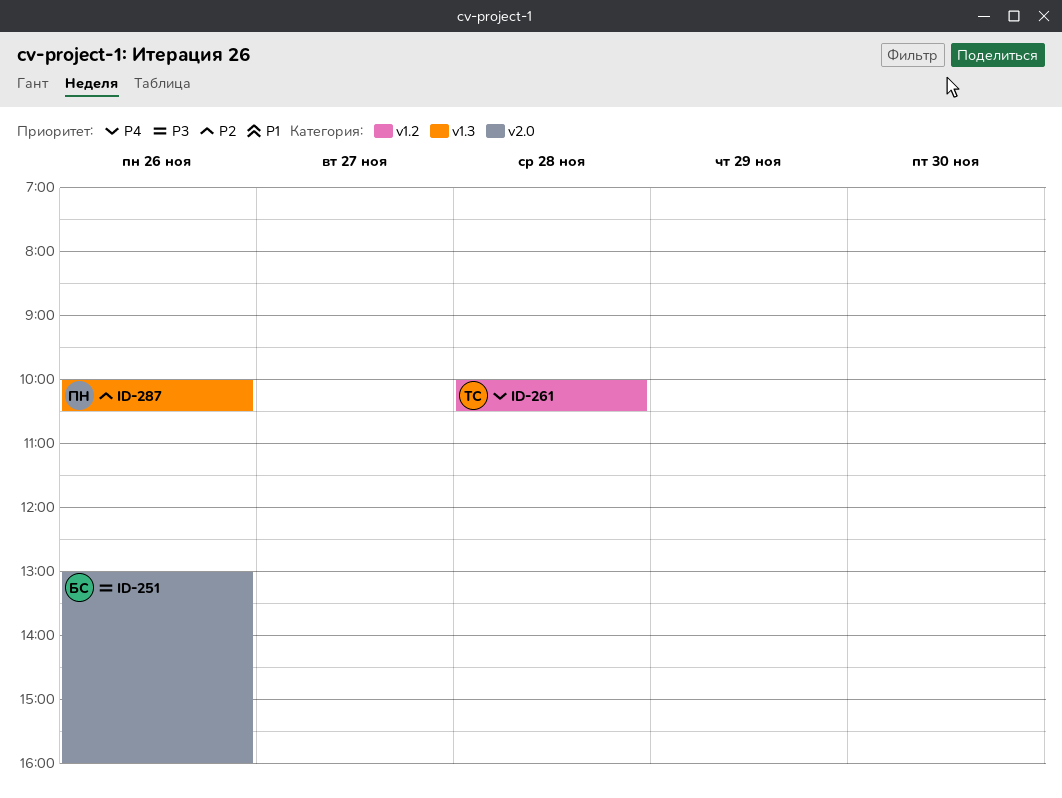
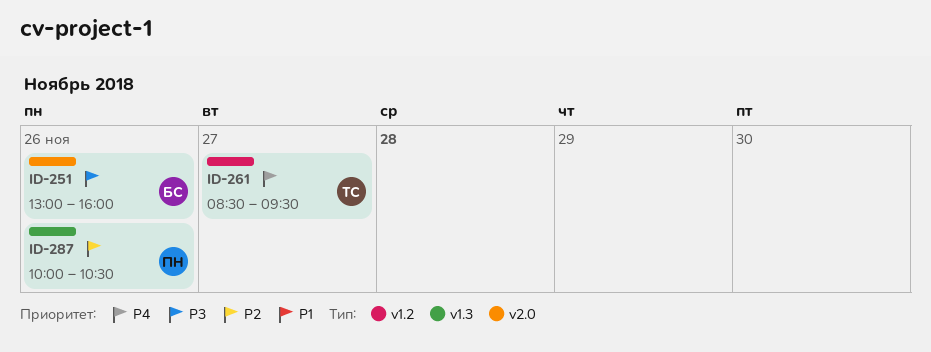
ID-261, day: Nov 28 -> Nov 27
ID-261, begins: 10:00 -> 08:30
ID-261, ends: 10:30 -> 09:30

